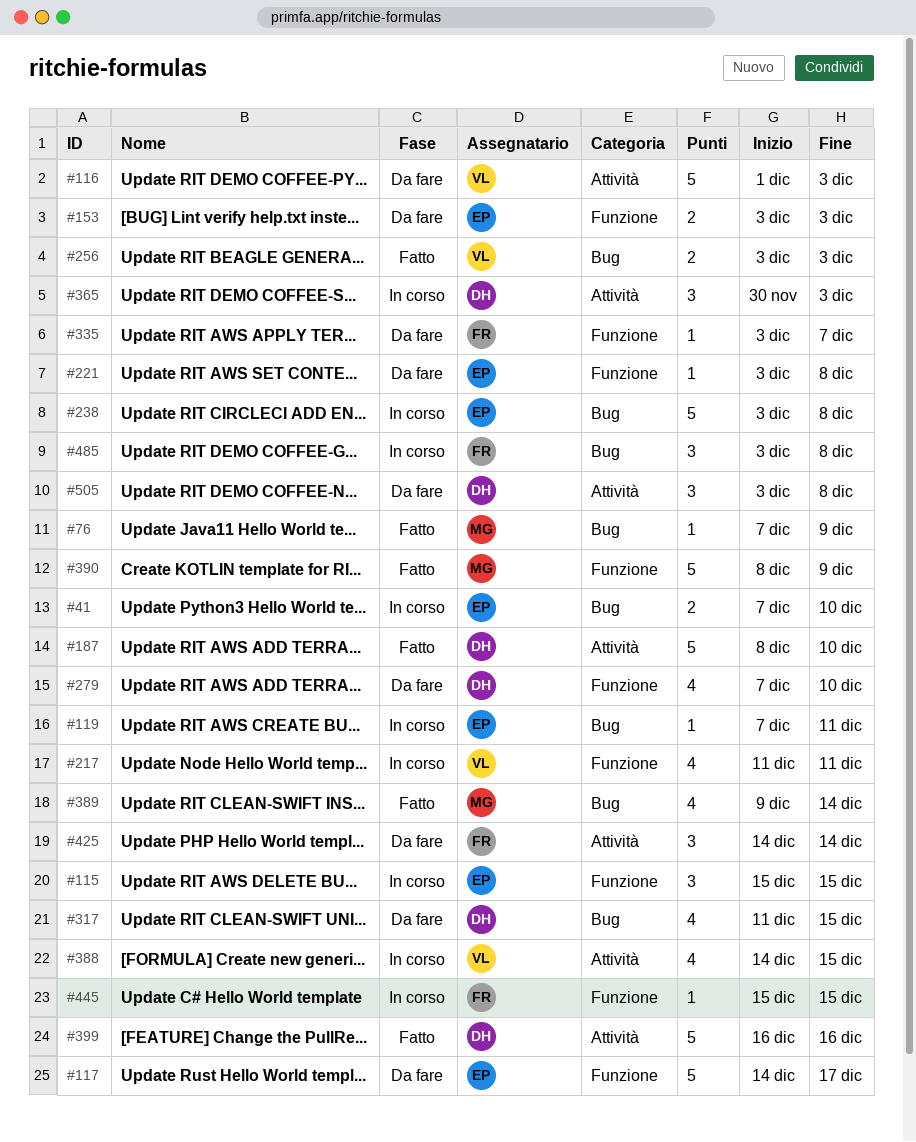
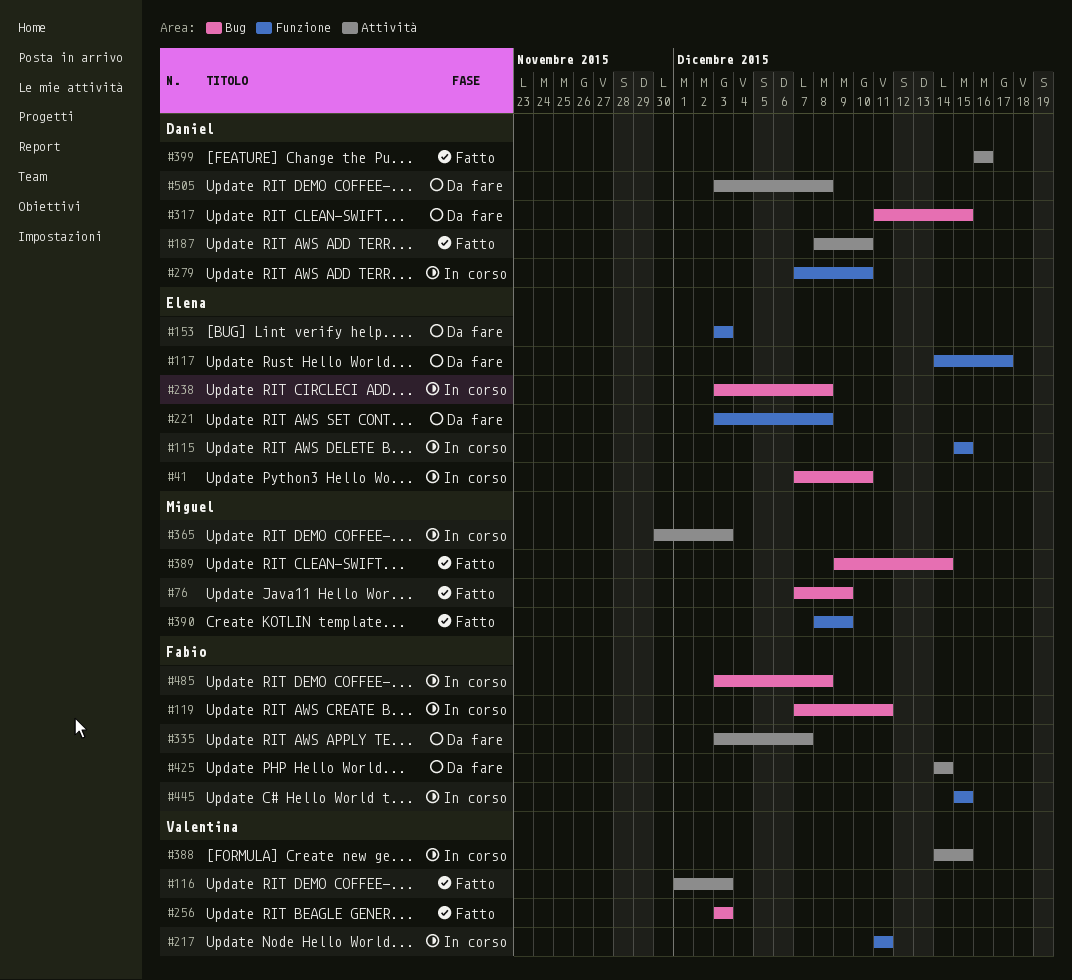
#116, status: Da fare -> Fatto
#119, owner: Elena -> Fabio
#279, status: Da fare -> In corso
#335, label: Funzione -> Attività
#365, owner: Daniel -> Miguel

